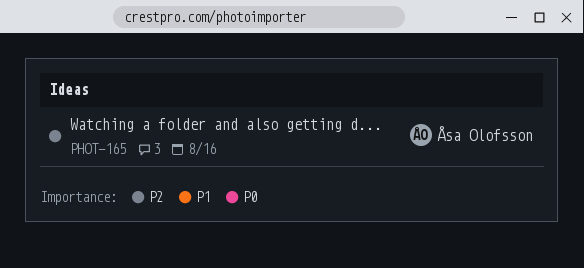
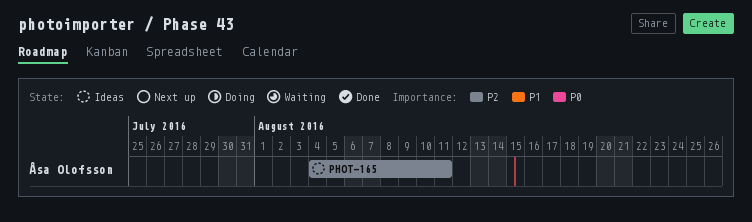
PHOT-165, due: Aug 16 -> Aug 11

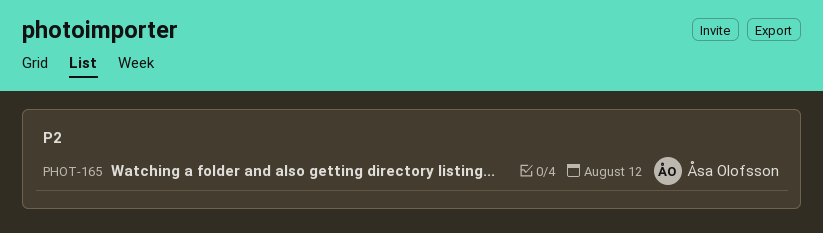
PHOT-165, due: Aug 11 -> Aug 12

